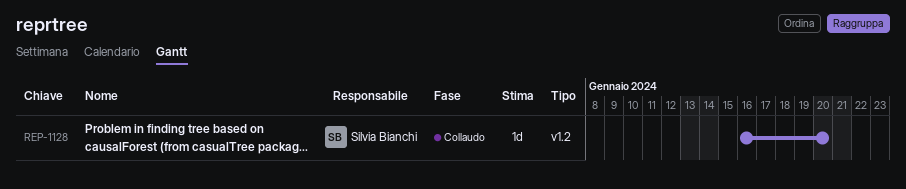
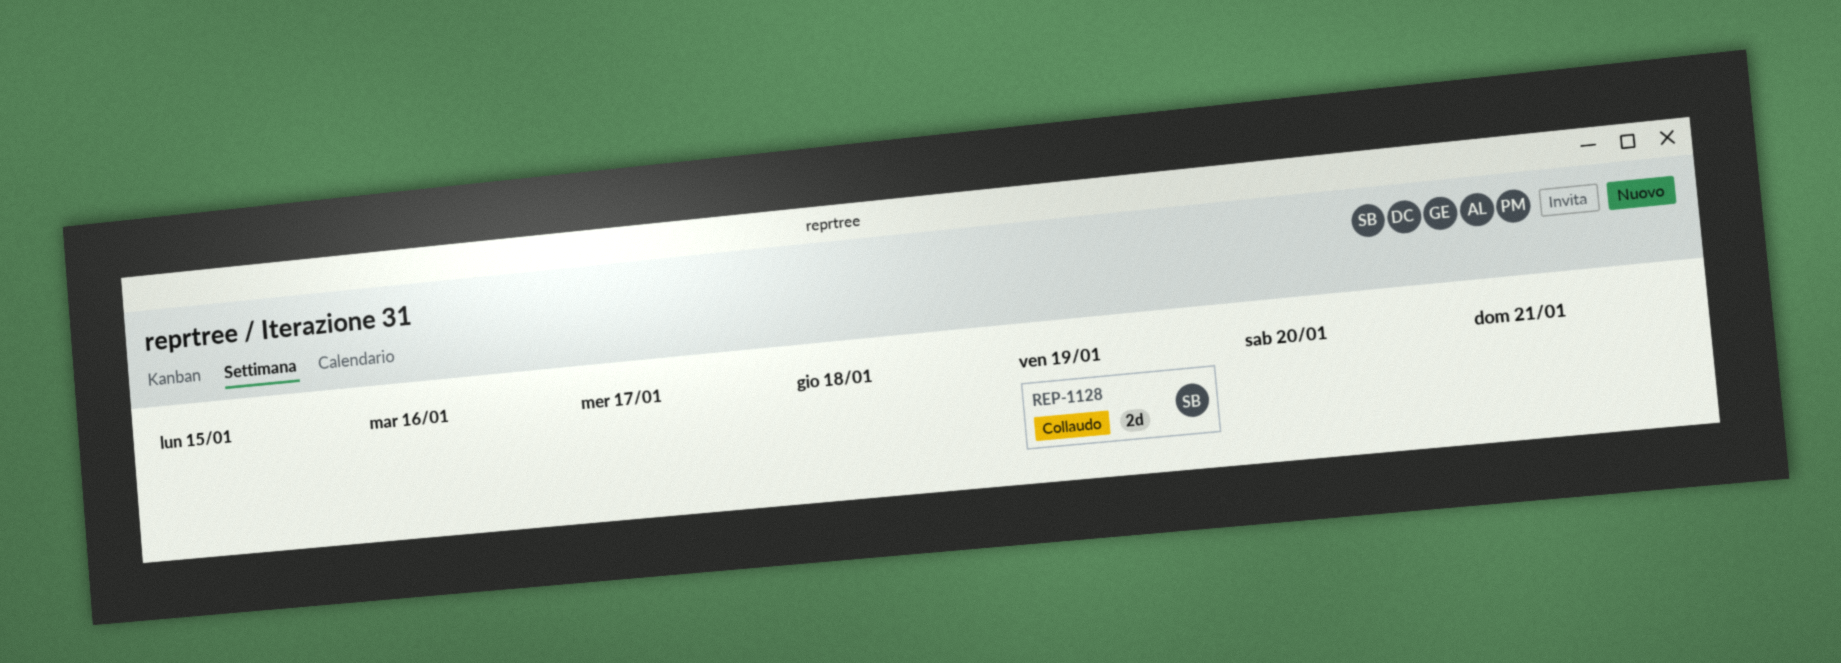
REP-1128, estimate: 1d -> 2d
REP-1128, due: Jan 20 -> Jan 19

